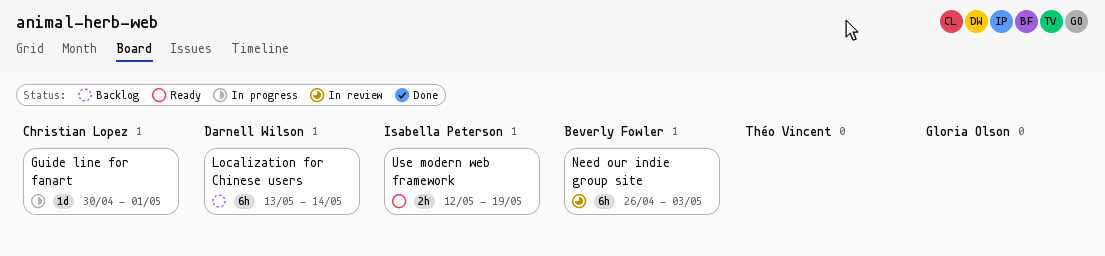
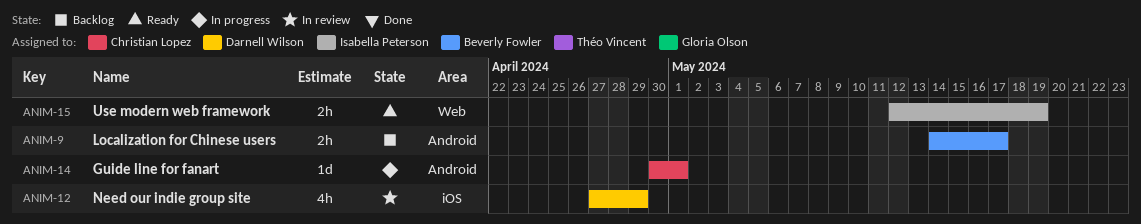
Localization for Chinese users, owner: Darnell Wilson -> Beverly Fowler
Localization for Chinese users, estimate: 6h -> 2h
Localization for Chinese users, start: May 13 -> May 14
Localization for Chinese users, due: May 14 -> May 17
Need our indie group site, owner: Beverly Fowler -> Darnell Wilson
Need our indie group site, estimate: 6h -> 4h
Need our indie group site, start: Apr 26 -> Apr 27
Need our indie group site, due: May 3 -> Apr 29

